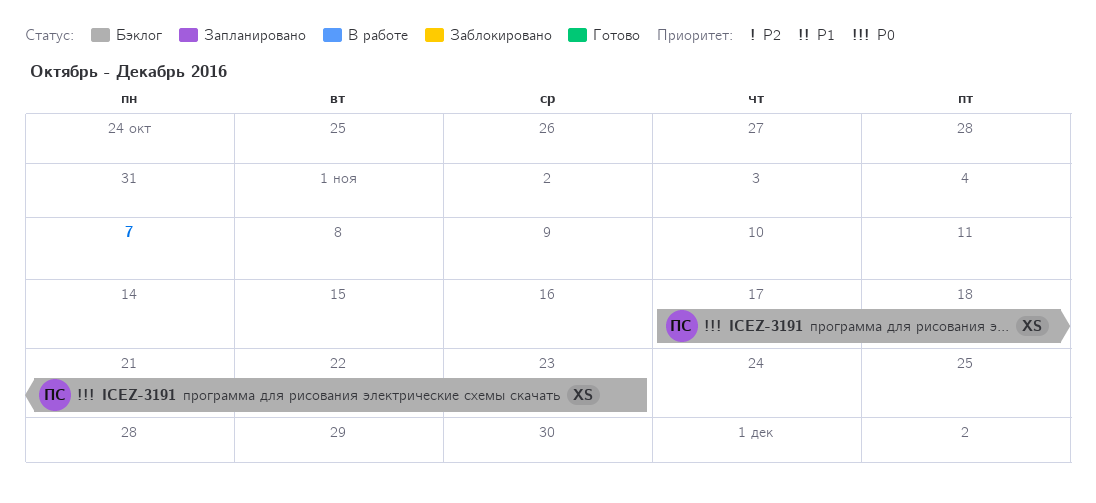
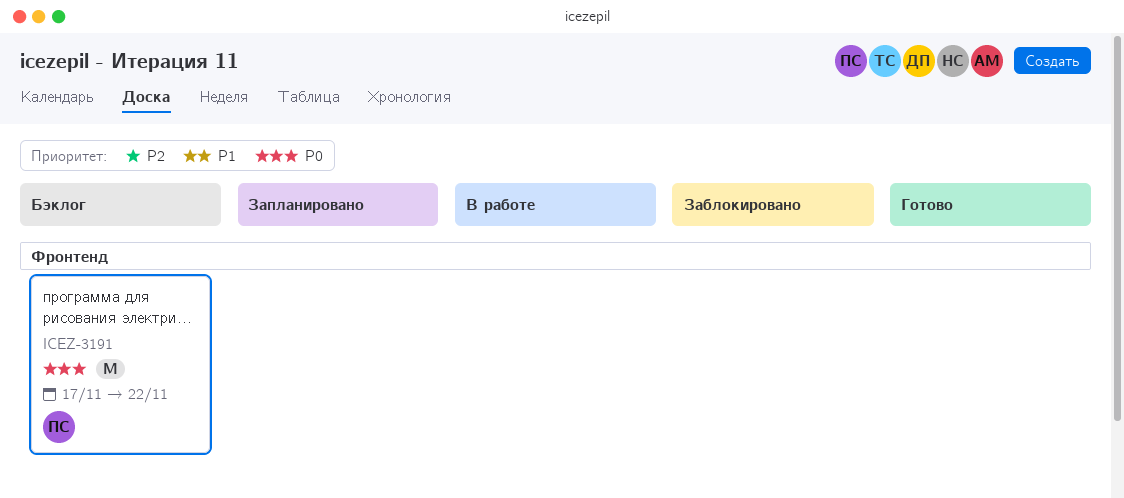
ICEZ-3191, estimate: XS -> M
ICEZ-3191, due: Nov 23 -> Nov 22

